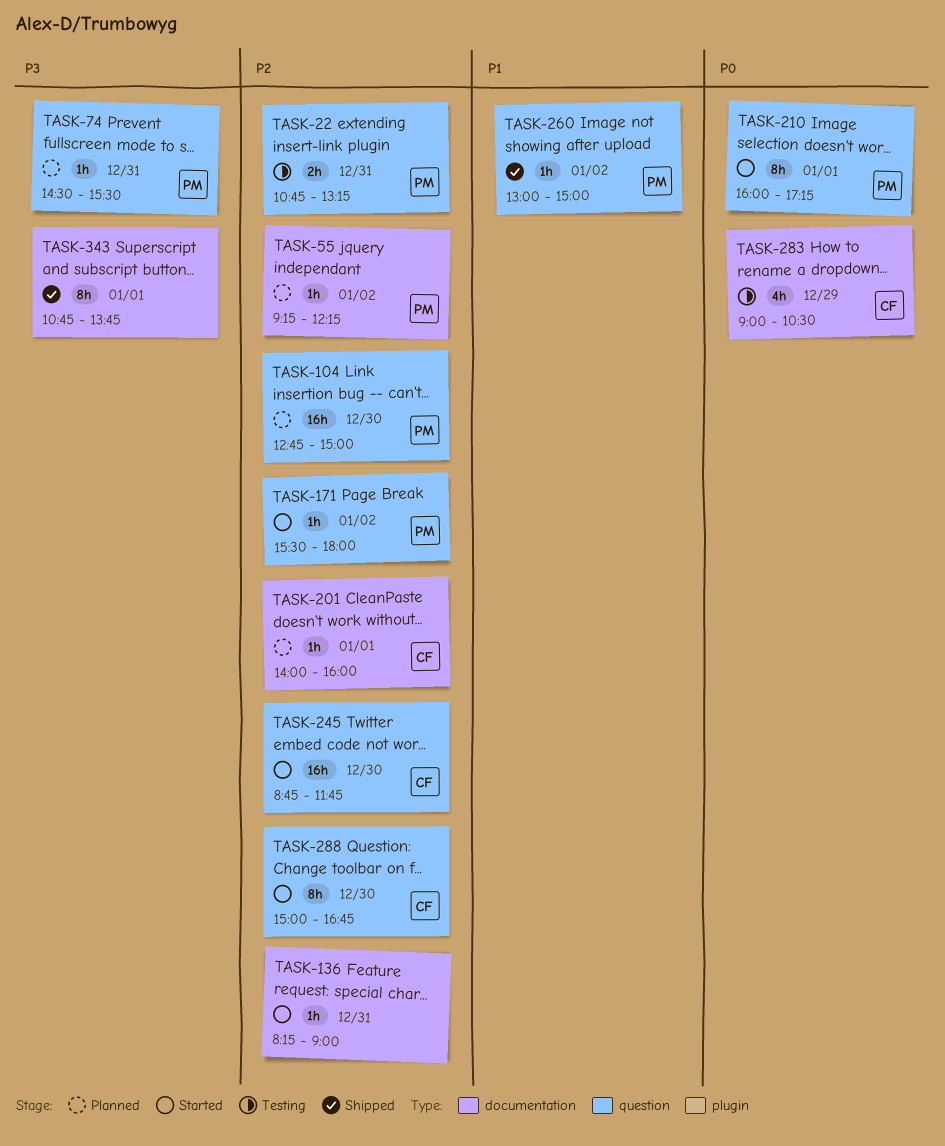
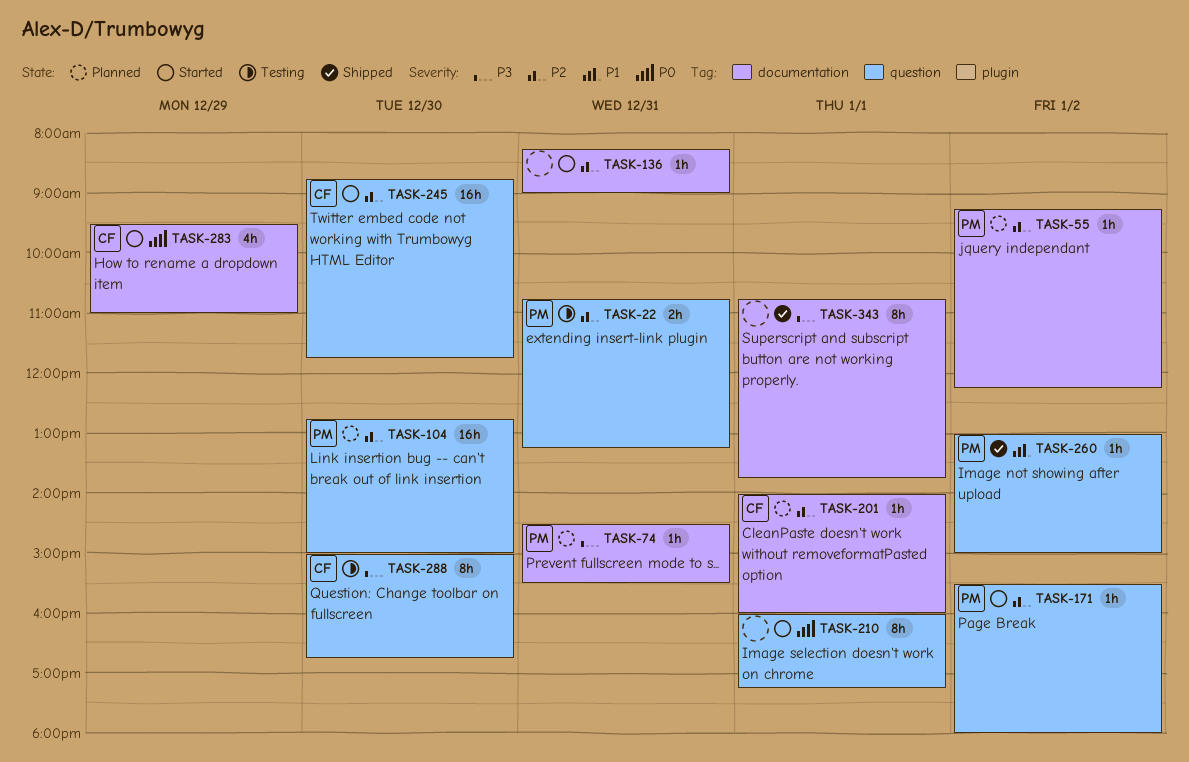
TASK-74, label: question -> documentation
TASK-210, owner: PM -> none
TASK-283, status: Testing -> Started
TASK-283, begins: 09:00 -> 09:30
TASK-283, ends: 10:30 -> 11:00
TASK-288, status: Started -> Testing
TASK-288, priority: P2 -> P3

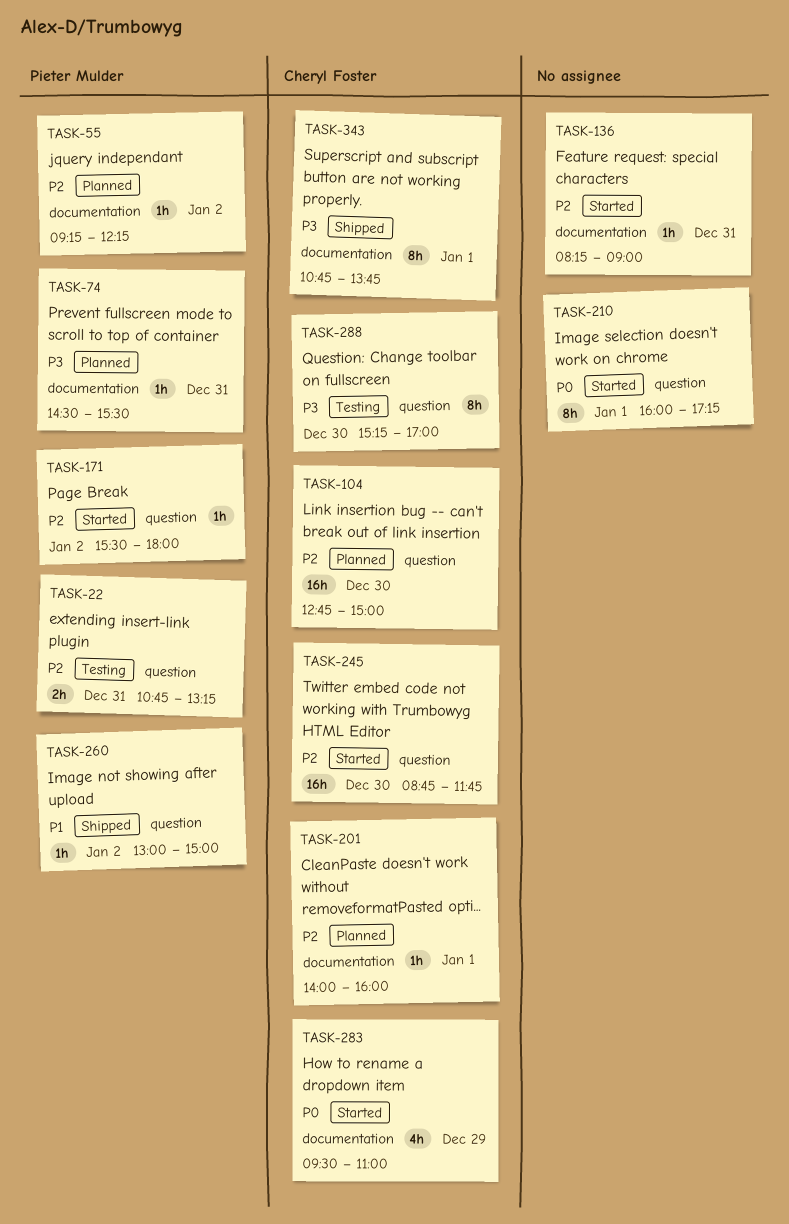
TASK-104, owner: Pieter Mulder -> Cheryl Foster
TASK-288, begins: 15:00 -> 15:15
TASK-288, ends: 16:45 -> 17:00
TASK-343, owner: none -> Cheryl Foster

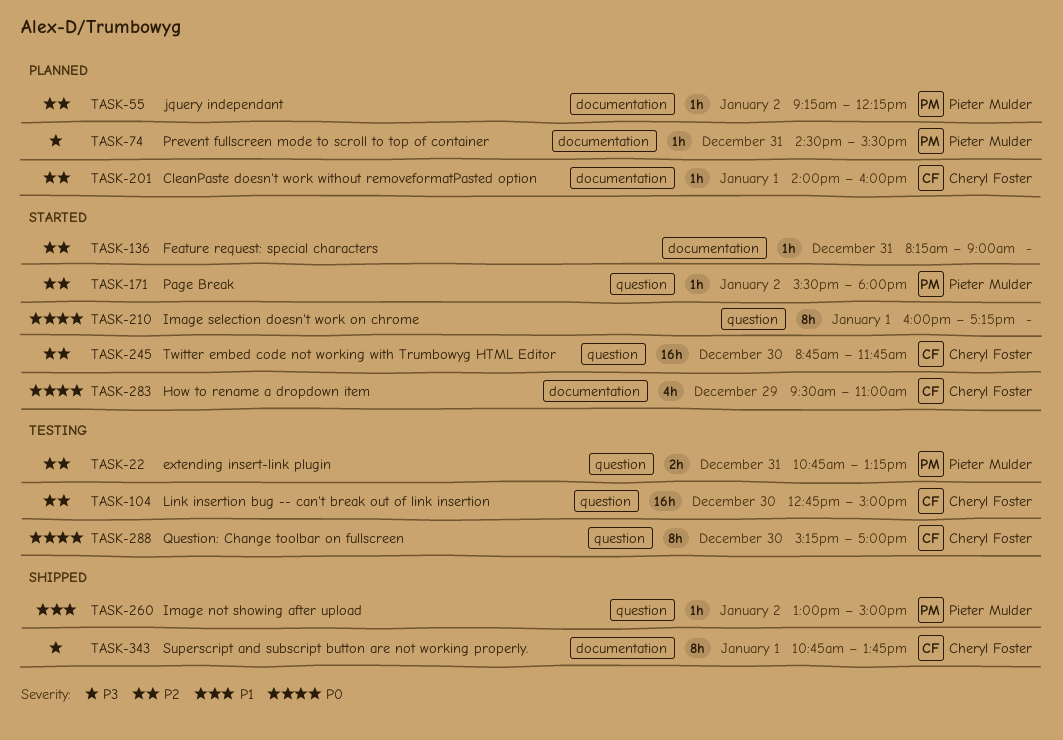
TASK-104, status: Planned -> Testing
TASK-288, priority: P3 -> P0

